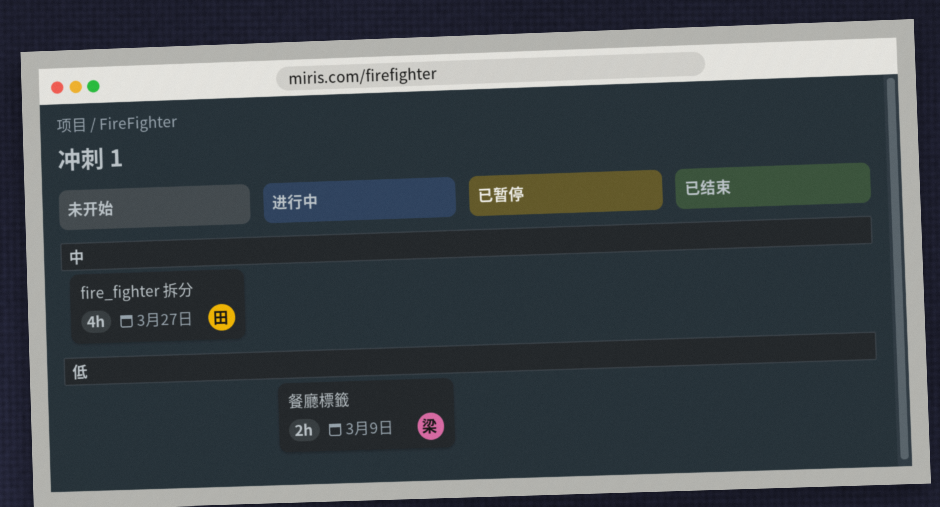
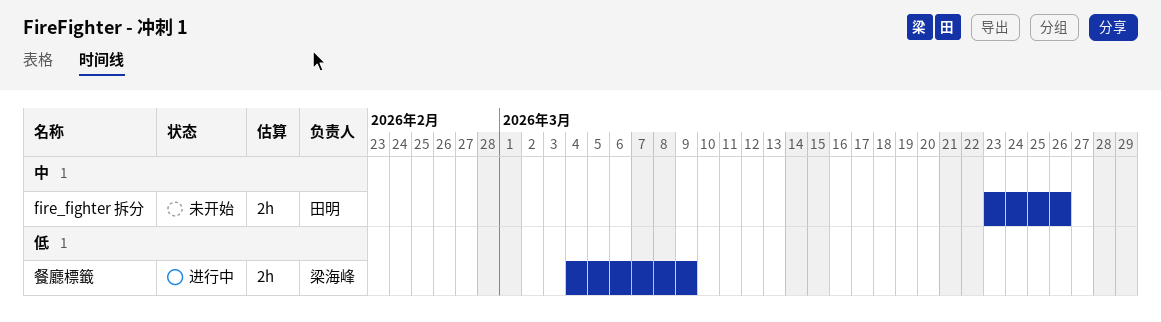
fire_fighter 拆分, estimate: 4h -> 2h
fire_fighter 拆分, due: Mar 27 -> Mar 26

